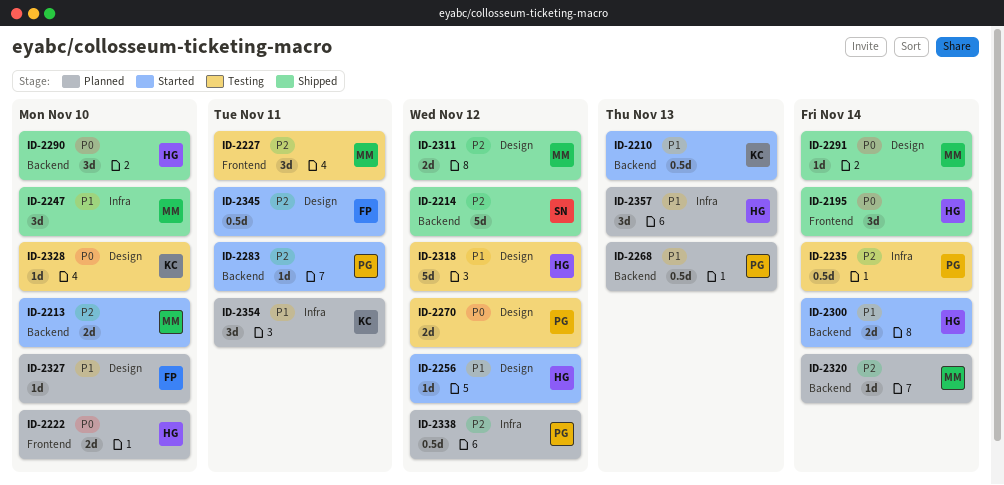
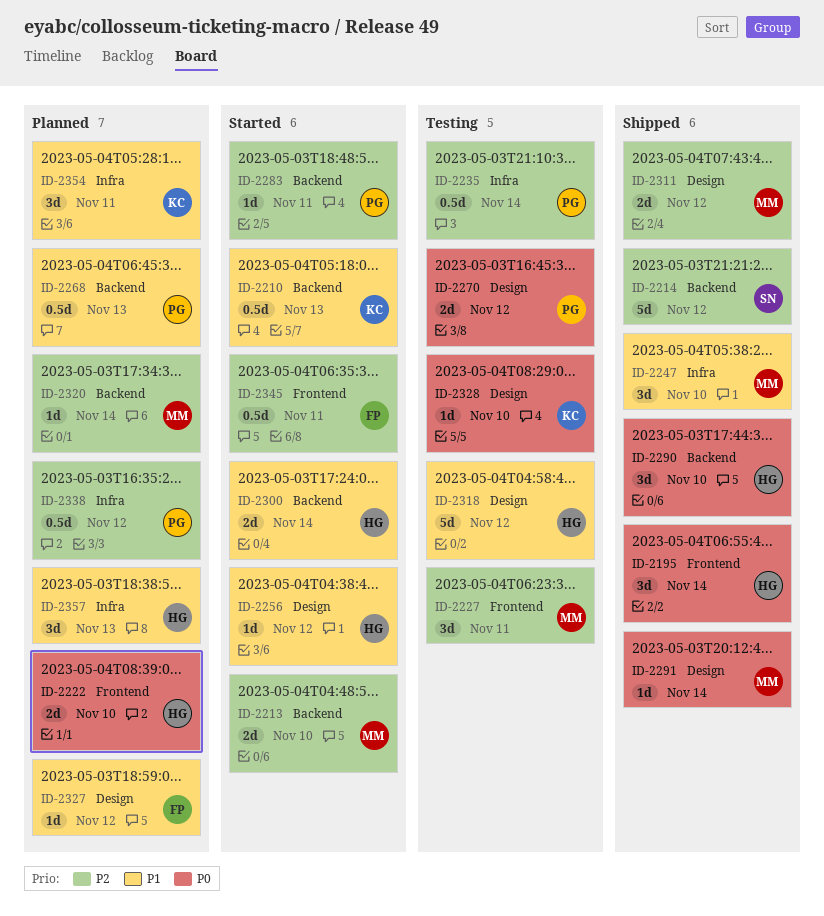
ID-2327, due: Nov 10 -> Nov 12
ID-2345, label: Design -> Frontend

